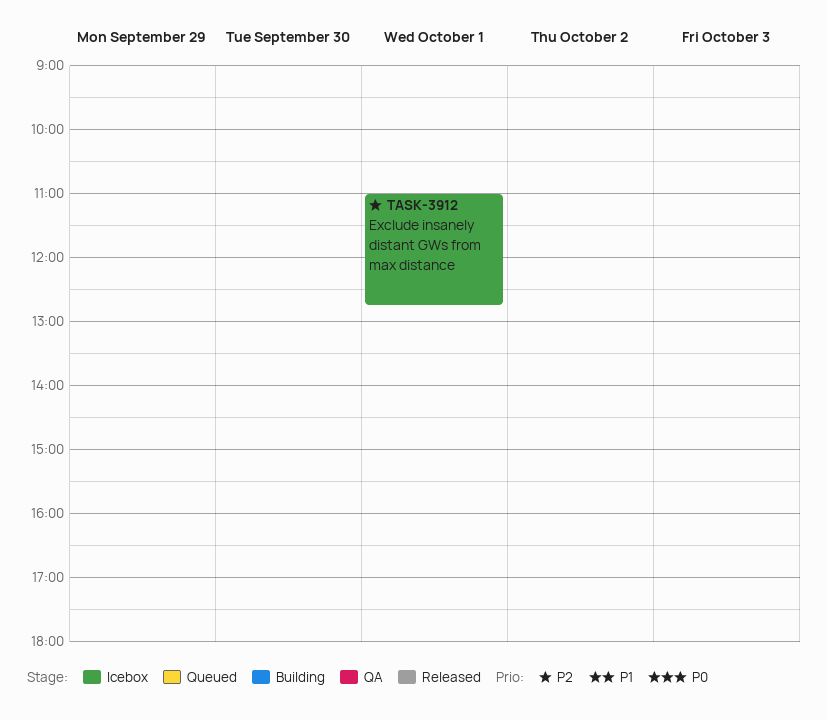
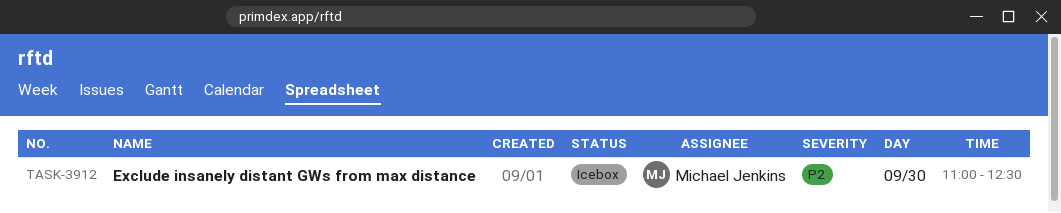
TASK-3912, day: Oct 1 -> Sep 30
TASK-3912, ends: 12:45 -> 12:30

